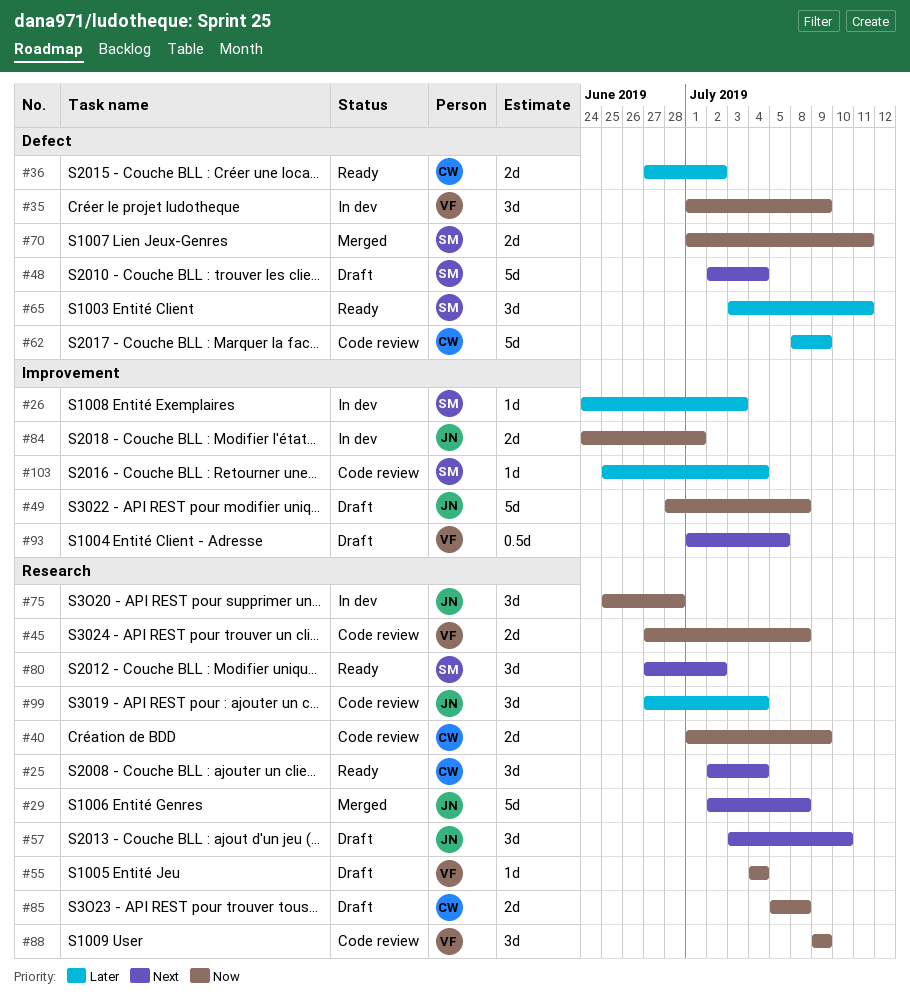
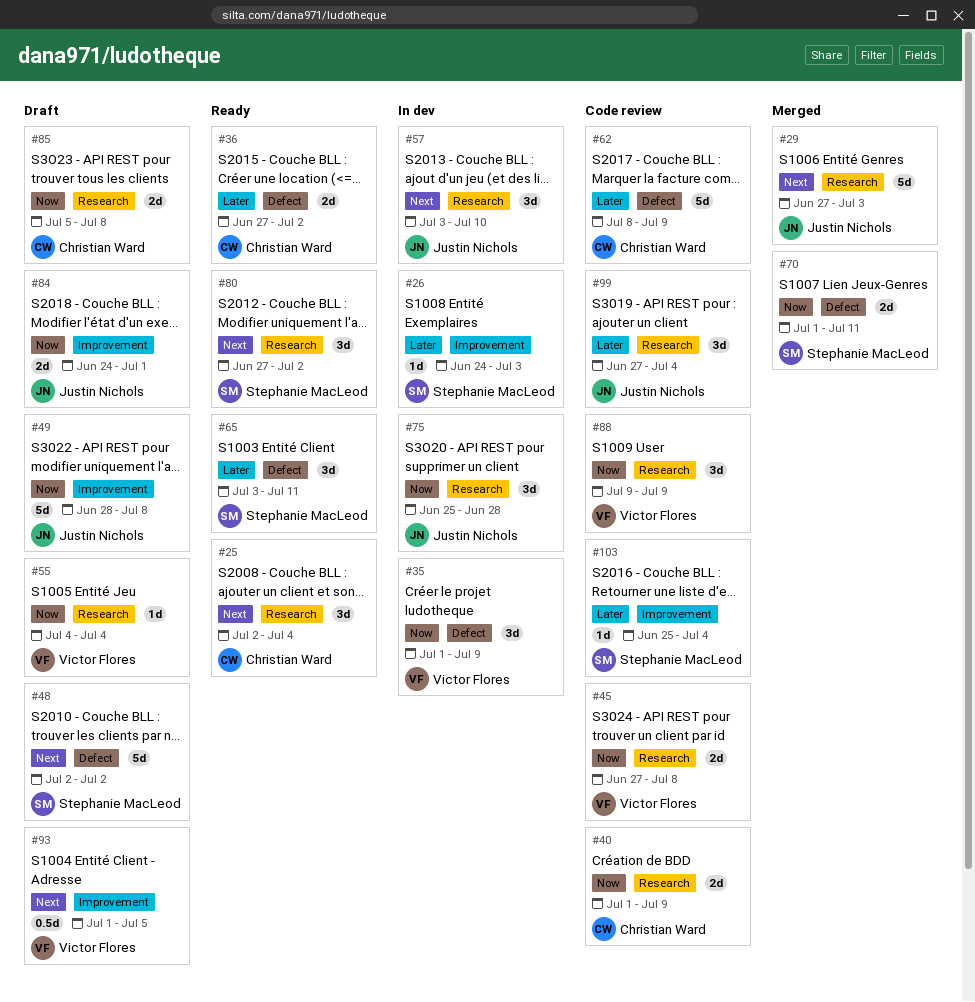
#29, start: Jul 2 -> Jun 27
#29, due: Jul 8 -> Jul 3
#48, due: Jul 4 -> Jul 2
#57, status: Draft -> In dev
#84, status: In dev -> Draft

